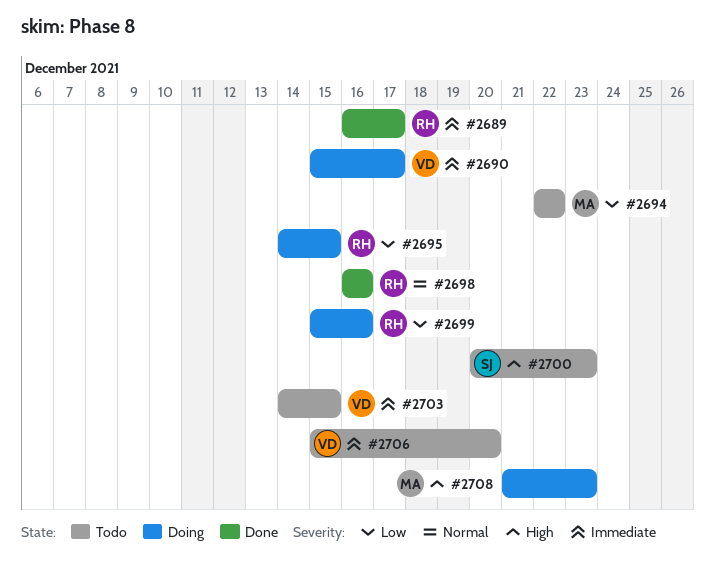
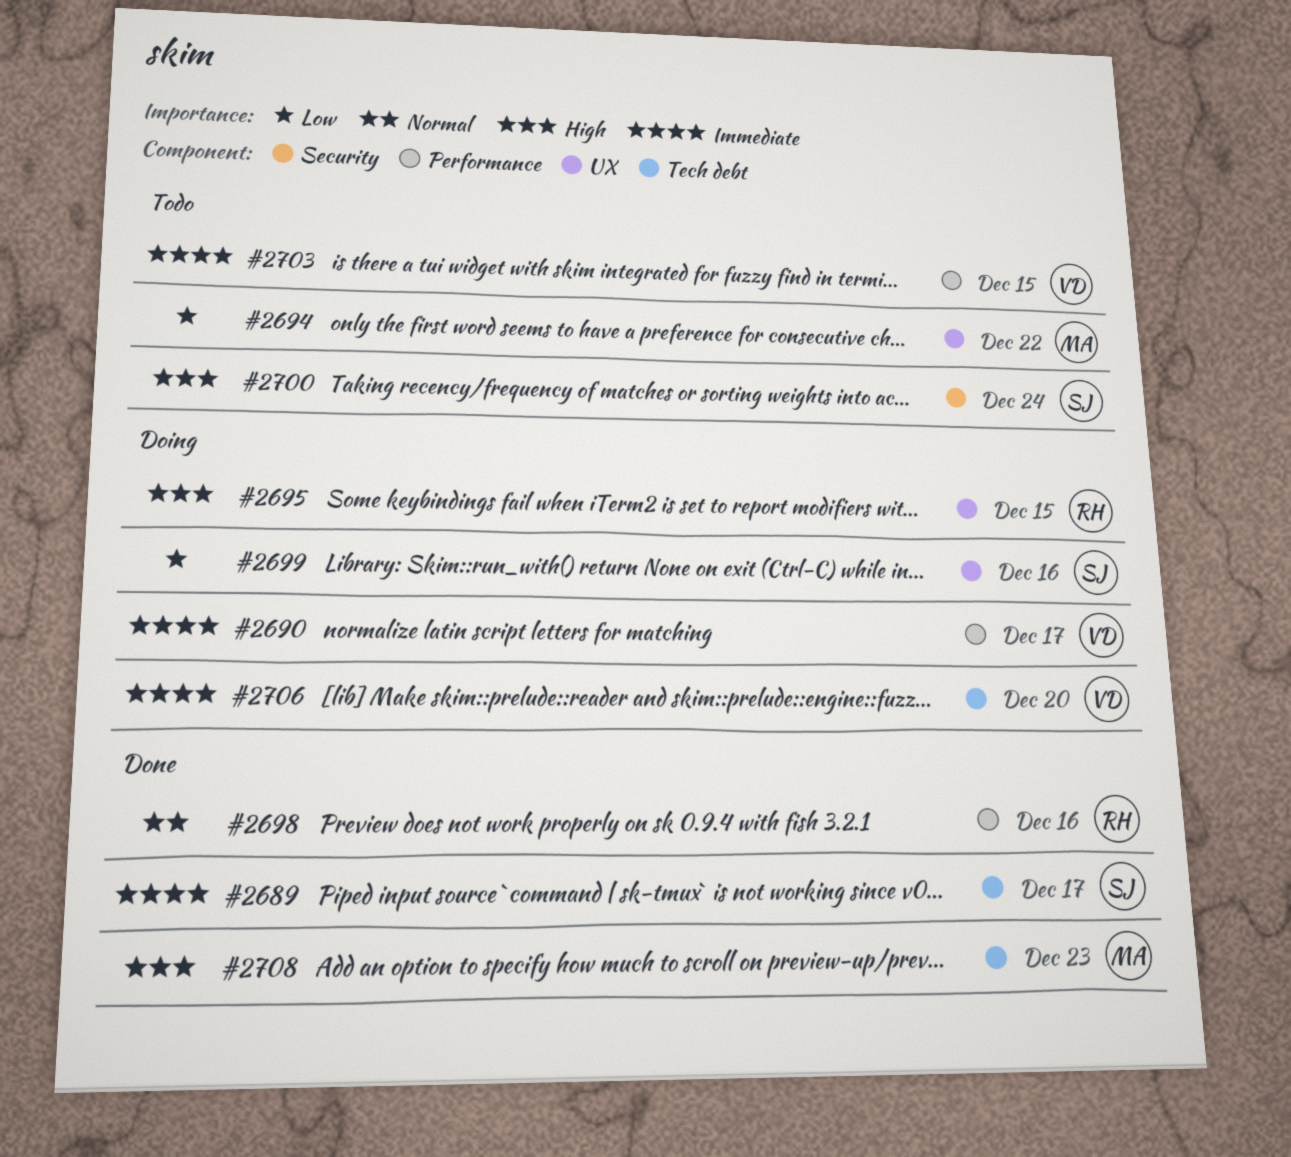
#2689, owner: RH -> SJ
#2695, priority: Low -> High
#2699, owner: RH -> SJ
#2700, due: Dec 23 -> Dec 24
#2706, status: Todo -> Doing
#2708, status: Doing -> Done

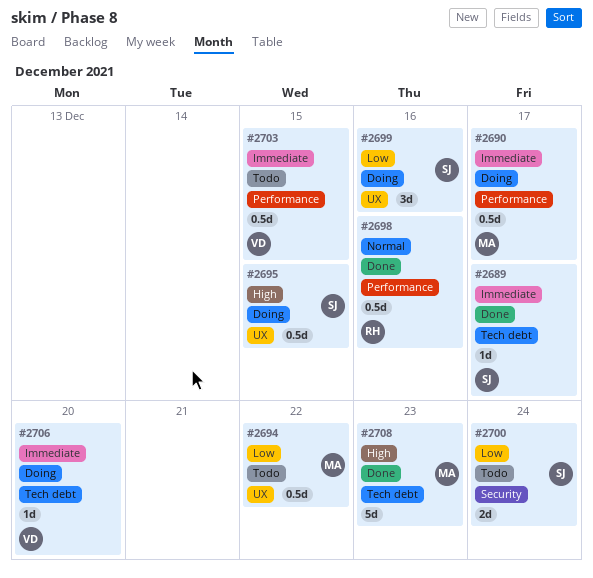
#2690, owner: VD -> MA
#2695, owner: RH -> SJ
#2700, priority: High -> Low

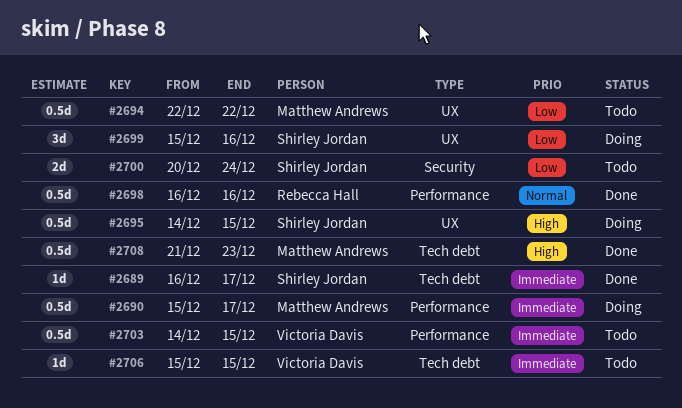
#2706, status: Doing -> Todo
#2706, due: Dec 20 -> Dec 15
#2708, estimate: 5d -> 0.5d

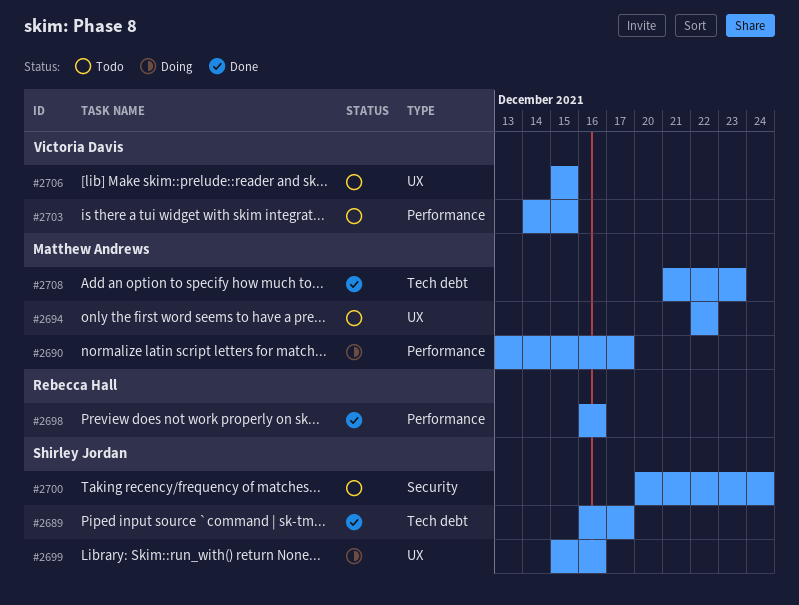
#2690, start: Dec 15 -> Dec 13
#2695: present -> none
#2706, label: Tech debt -> UX

